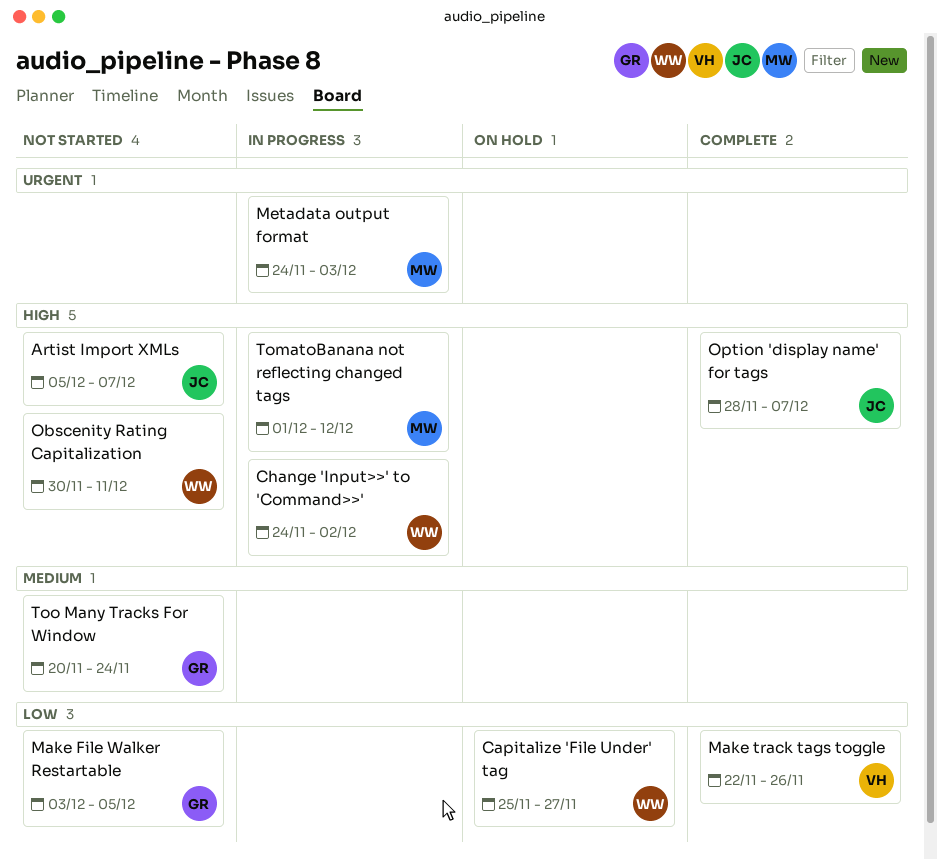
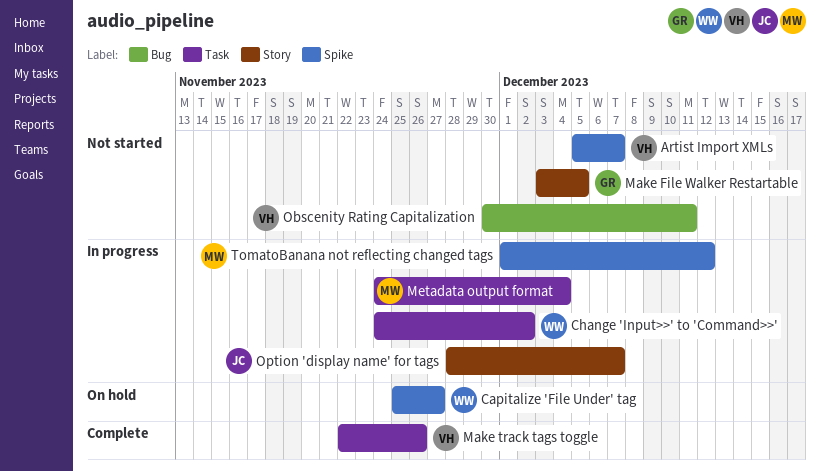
Artist Import XMLs, owner: JC -> VH
Metadata output format, due: Dec 3 -> Dec 4
Obscenity Rating Capitalization, owner: WW -> VH
Option 'display name' for tags, status: Complete -> In progress
Too Many Tracks For Window: present -> none

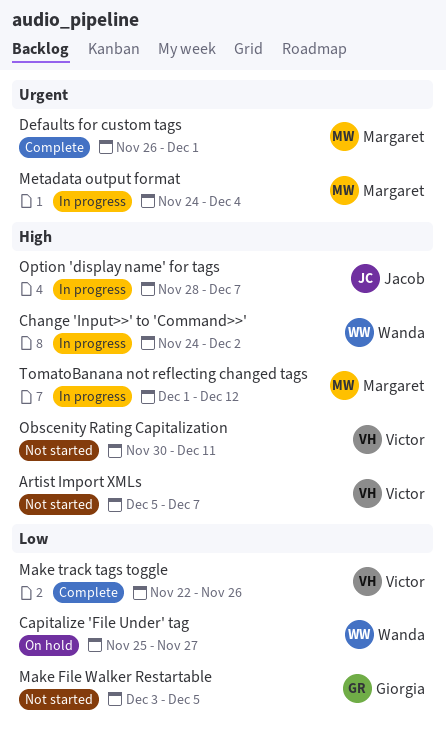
Defaults for custom tags: none -> present

